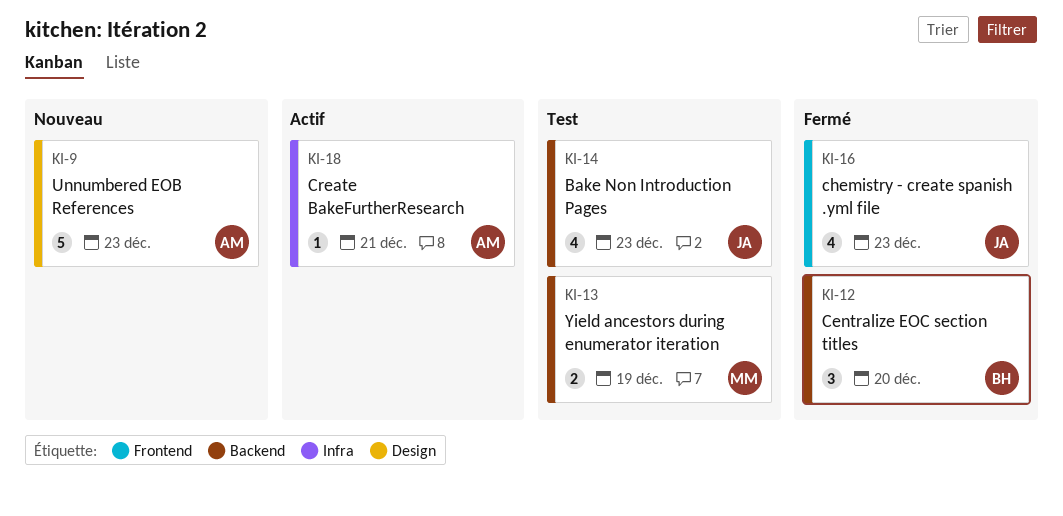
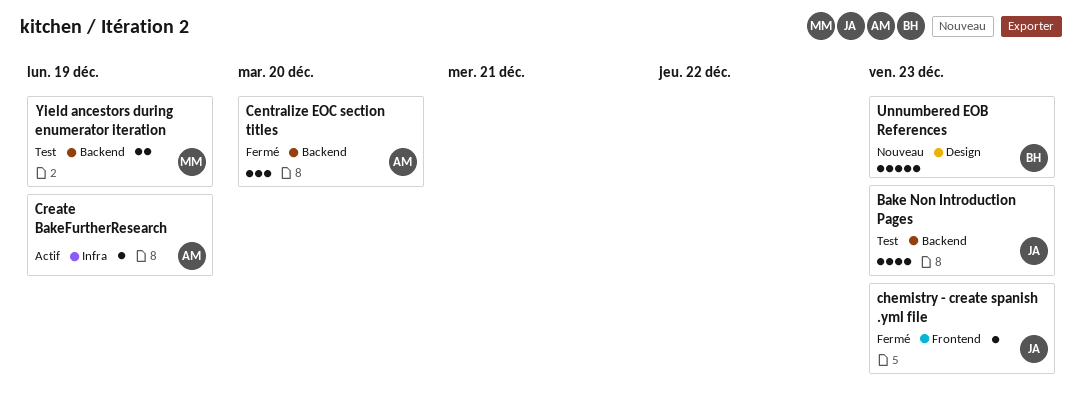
Centralize EOC section titles, owner: BH -> AM
chemistry - create spanish .yml file, estimate: 4 -> 1
Create BakeFurtherResearch, due: Dec 21 -> Dec 19
Unnumbered EOB References, owner: AM -> BH

